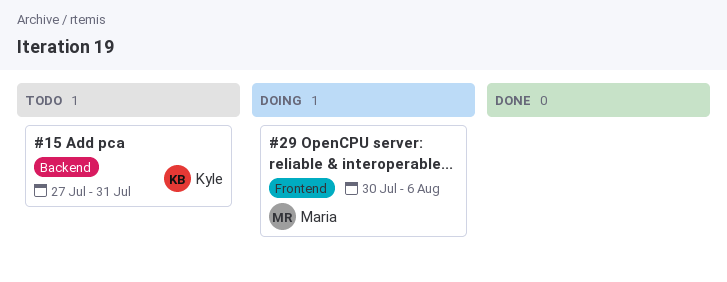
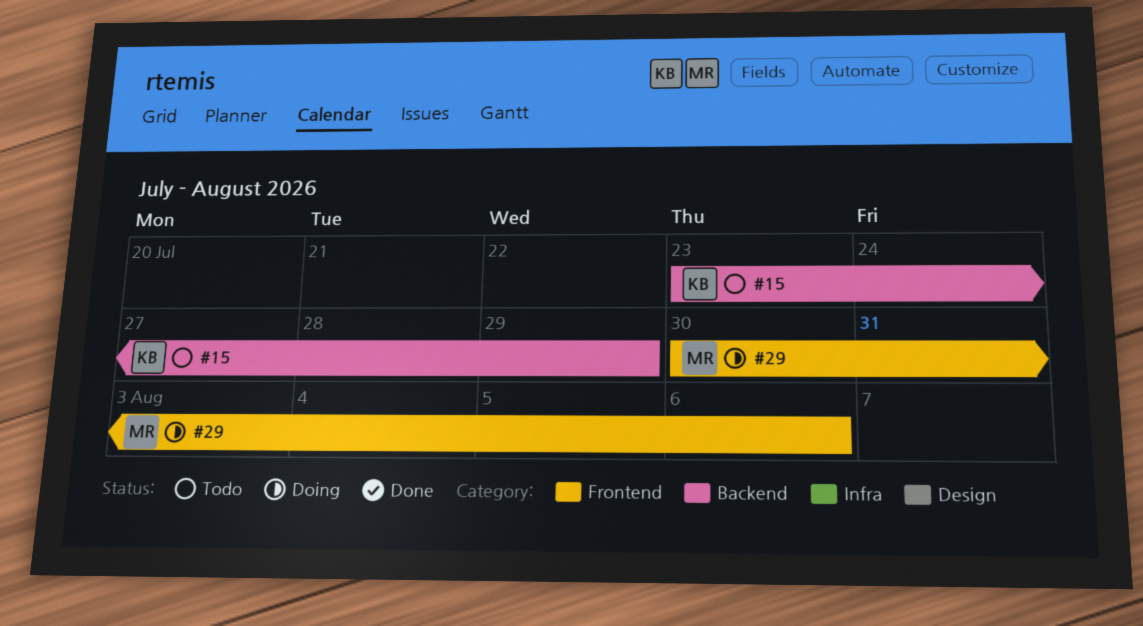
#15, start: Jul 27 -> Jul 23
#15, due: Jul 31 -> Jul 29

